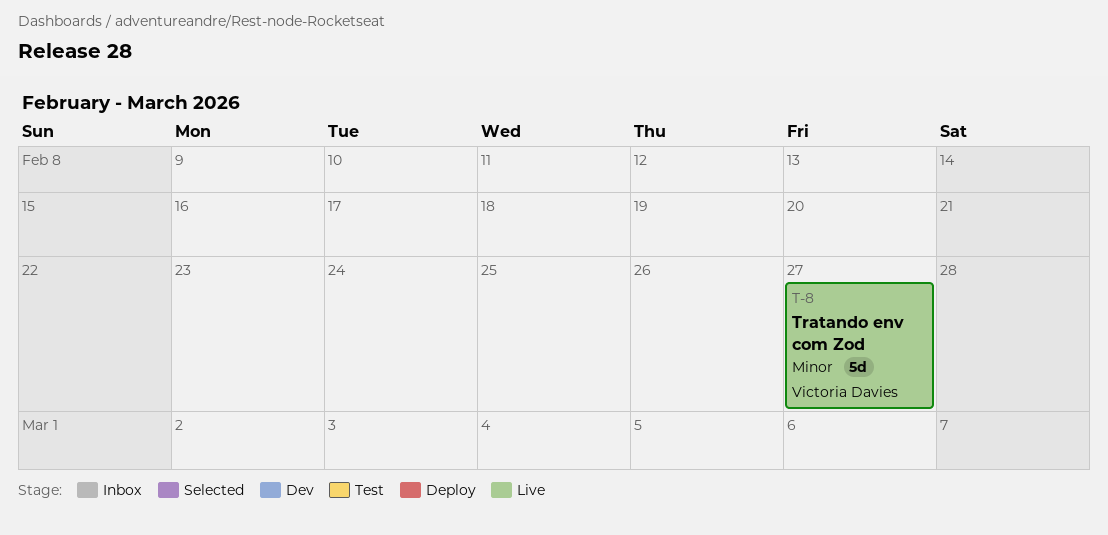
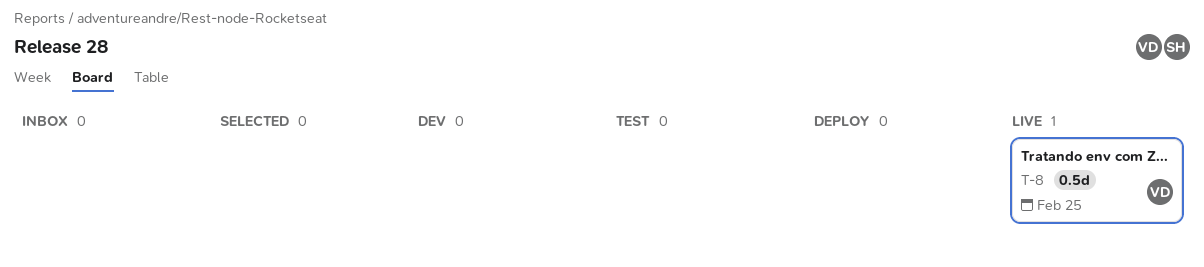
T-8, estimate: 5d -> 0.5d
T-8, due: Feb 27 -> Feb 25

